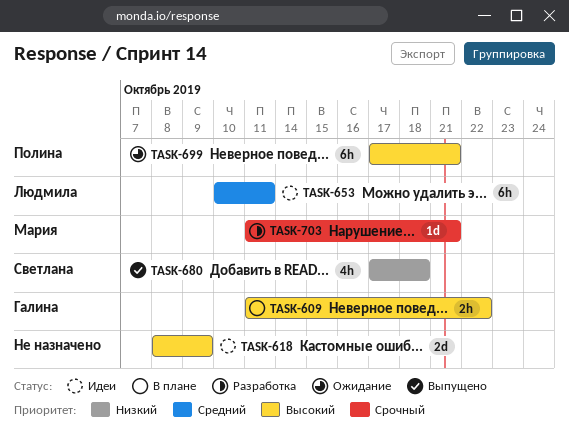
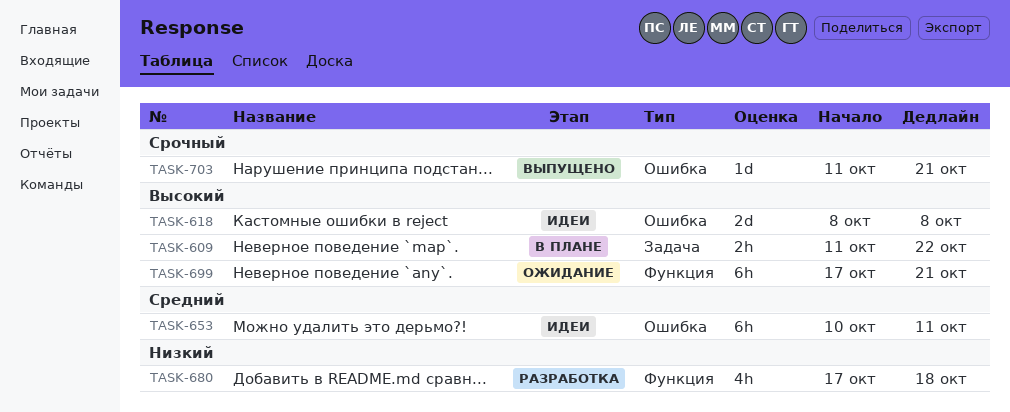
TASK-618, due: Oct 9 -> Oct 8
TASK-680, status: Выпущено -> Разработка
TASK-703, status: Разработка -> Выпущено

